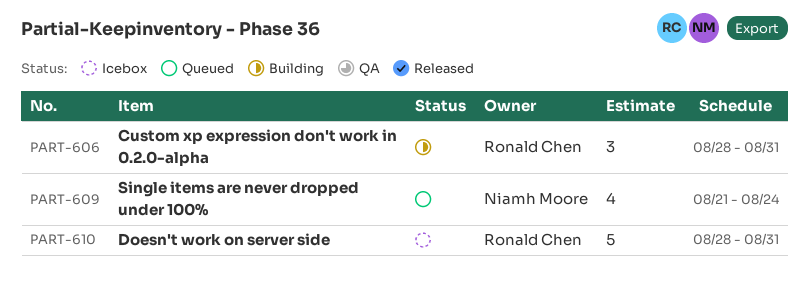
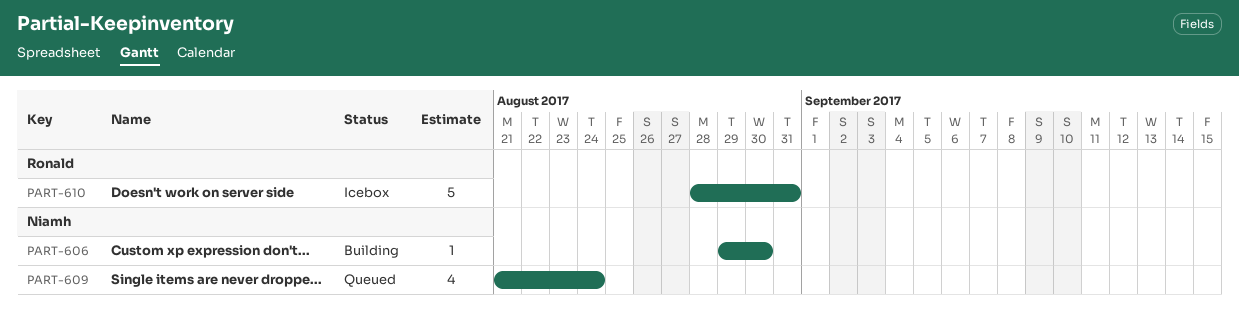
PART-606, owner: Ronald Chen -> Niamh Moore
PART-606, estimate: 3 -> 1
PART-606, start: Aug 28 -> Aug 29
PART-606, due: Aug 31 -> Aug 30

